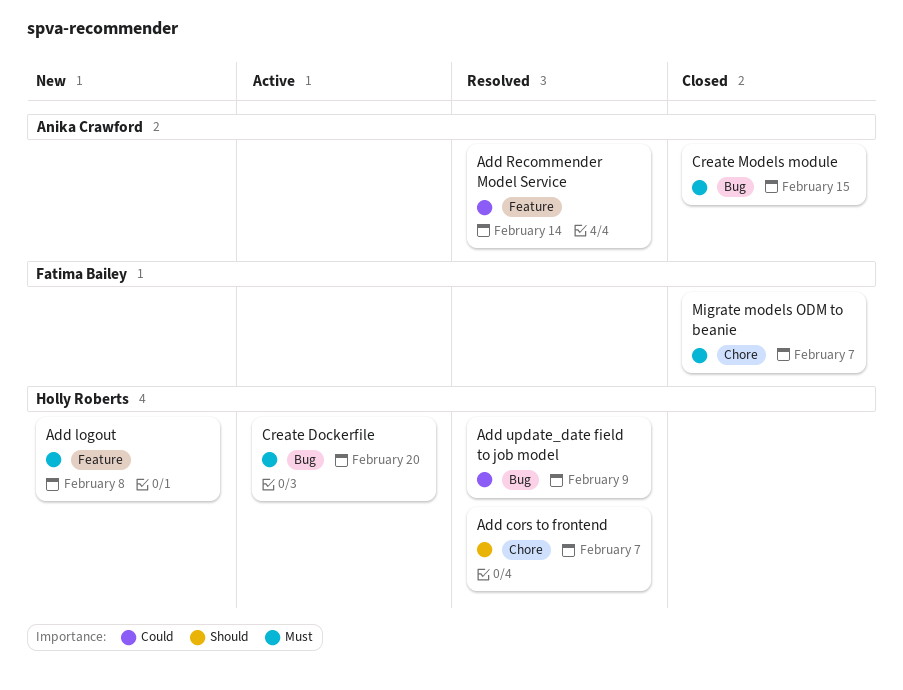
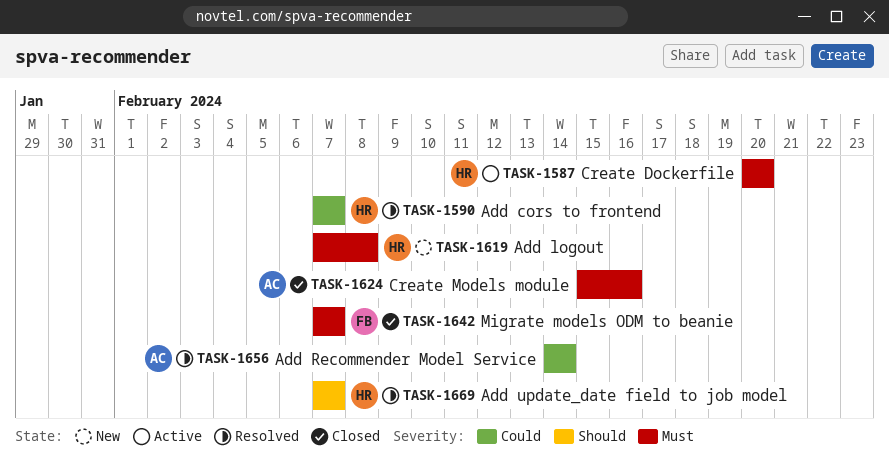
Add cors to frontend, priority: Should -> Could
Add update_date field to job model, priority: Could -> Should
Add update_date field to job model, due: Feb 9 -> Feb 7
Create Models module, due: Feb 15 -> Feb 16

